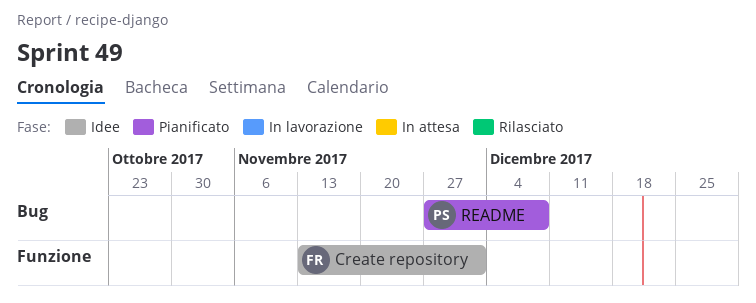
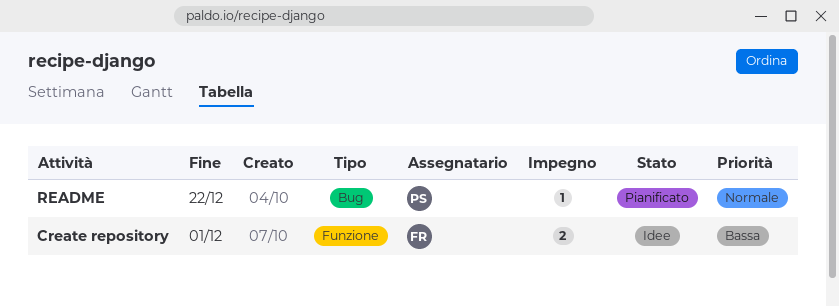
README, due: Dec 8 -> Dec 22

